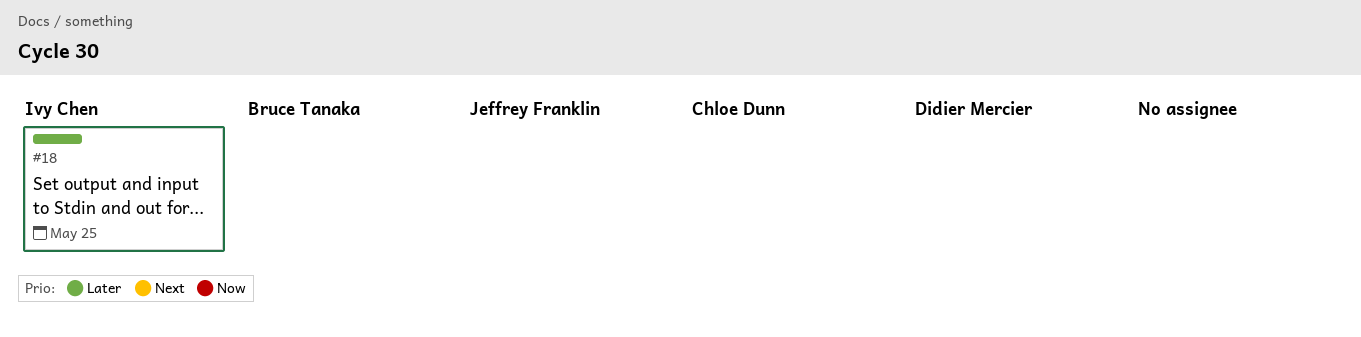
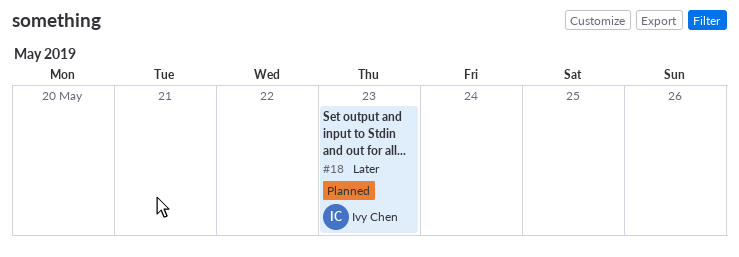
#18, day: May 25 -> May 23

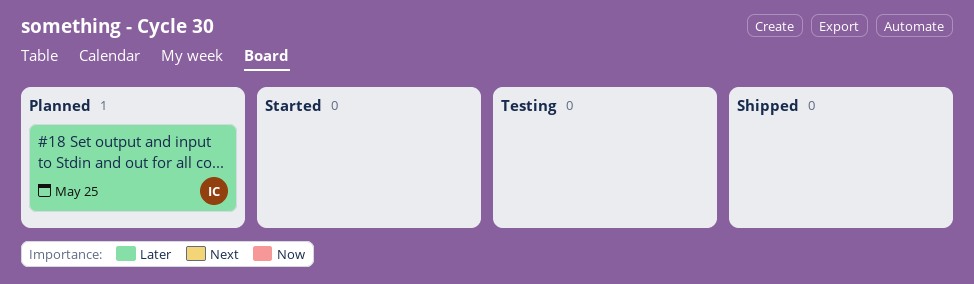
#18, day: May 23 -> May 25

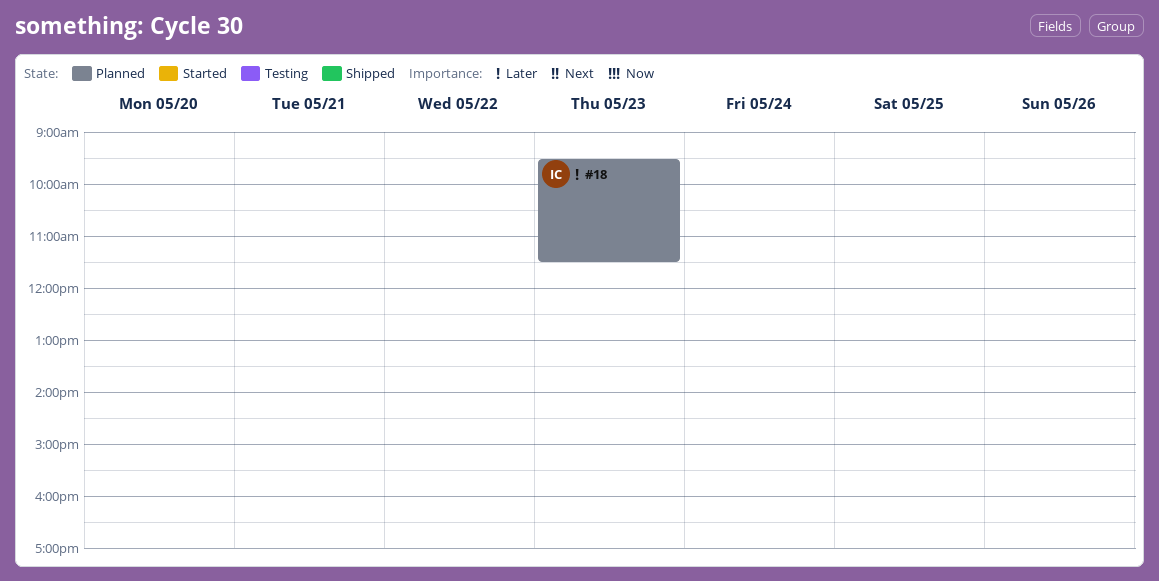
#18, day: May 25 -> May 23

